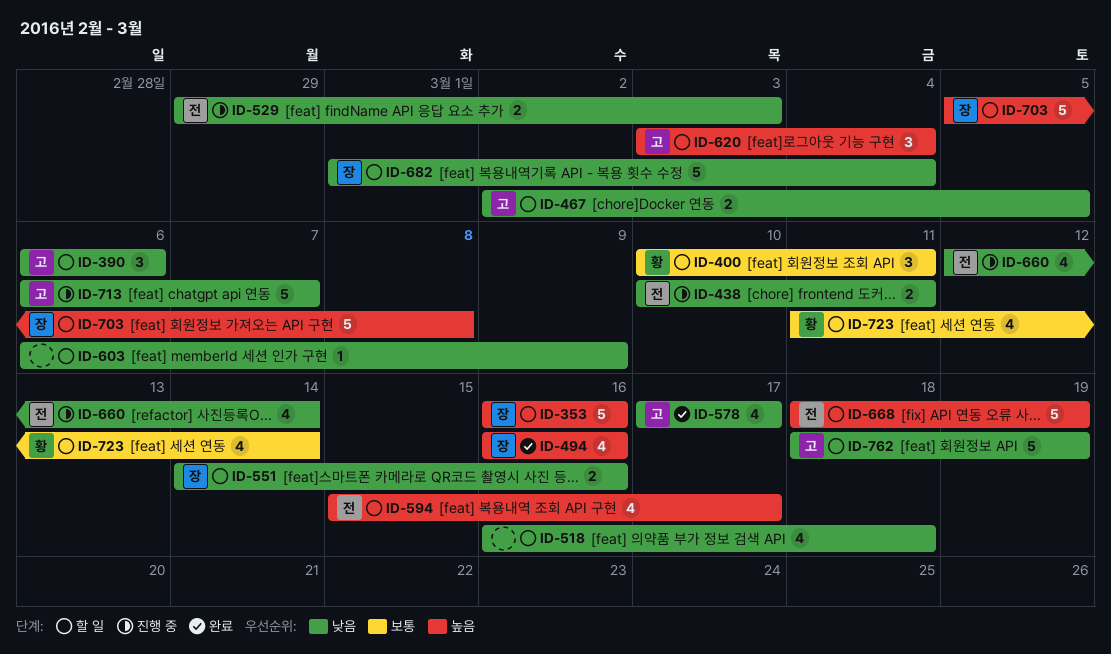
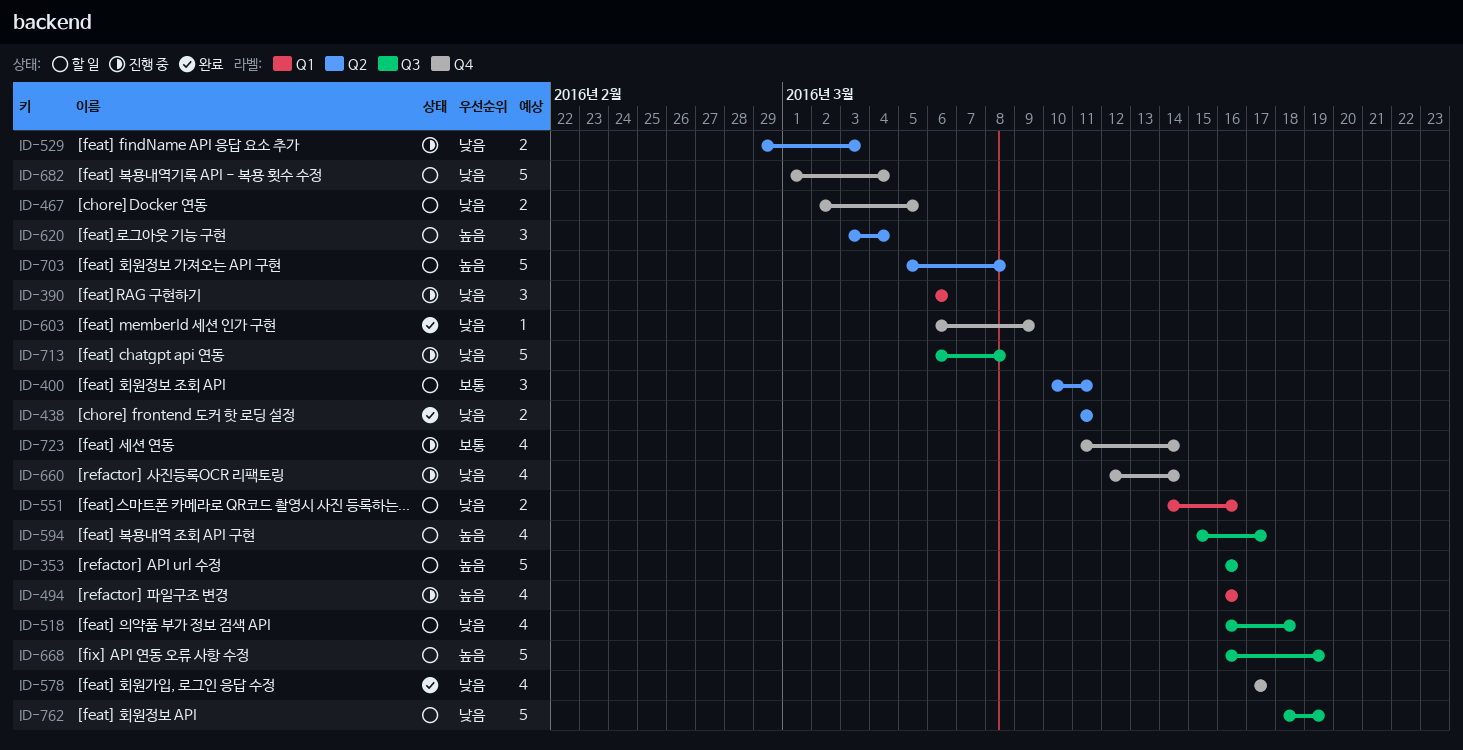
ID-390, status: 할 일 -> 진행 중
ID-438, status: 진행 중 -> 완료
ID-438, start: Mar 10 -> Mar 11
ID-494, status: 완료 -> 진행 중
ID-603, status: 할 일 -> 완료
ID-668, start: Mar 18 -> Mar 16
ID-713, due: Mar 7 -> Mar 8
ID-723, status: 할 일 -> 진행 중

